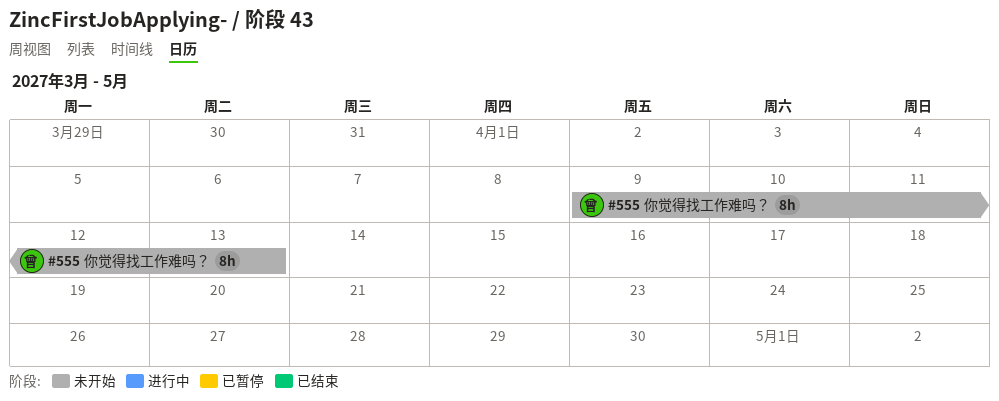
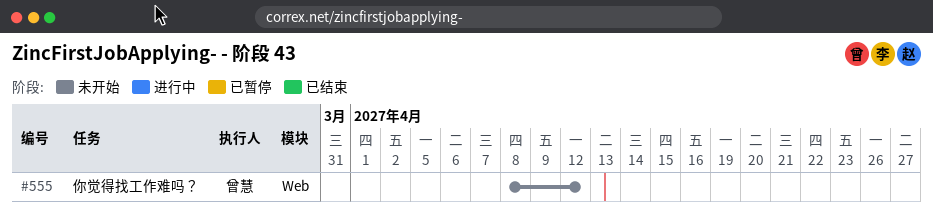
#555, start: Apr 9 -> Apr 8
#555, due: Apr 13 -> Apr 12

